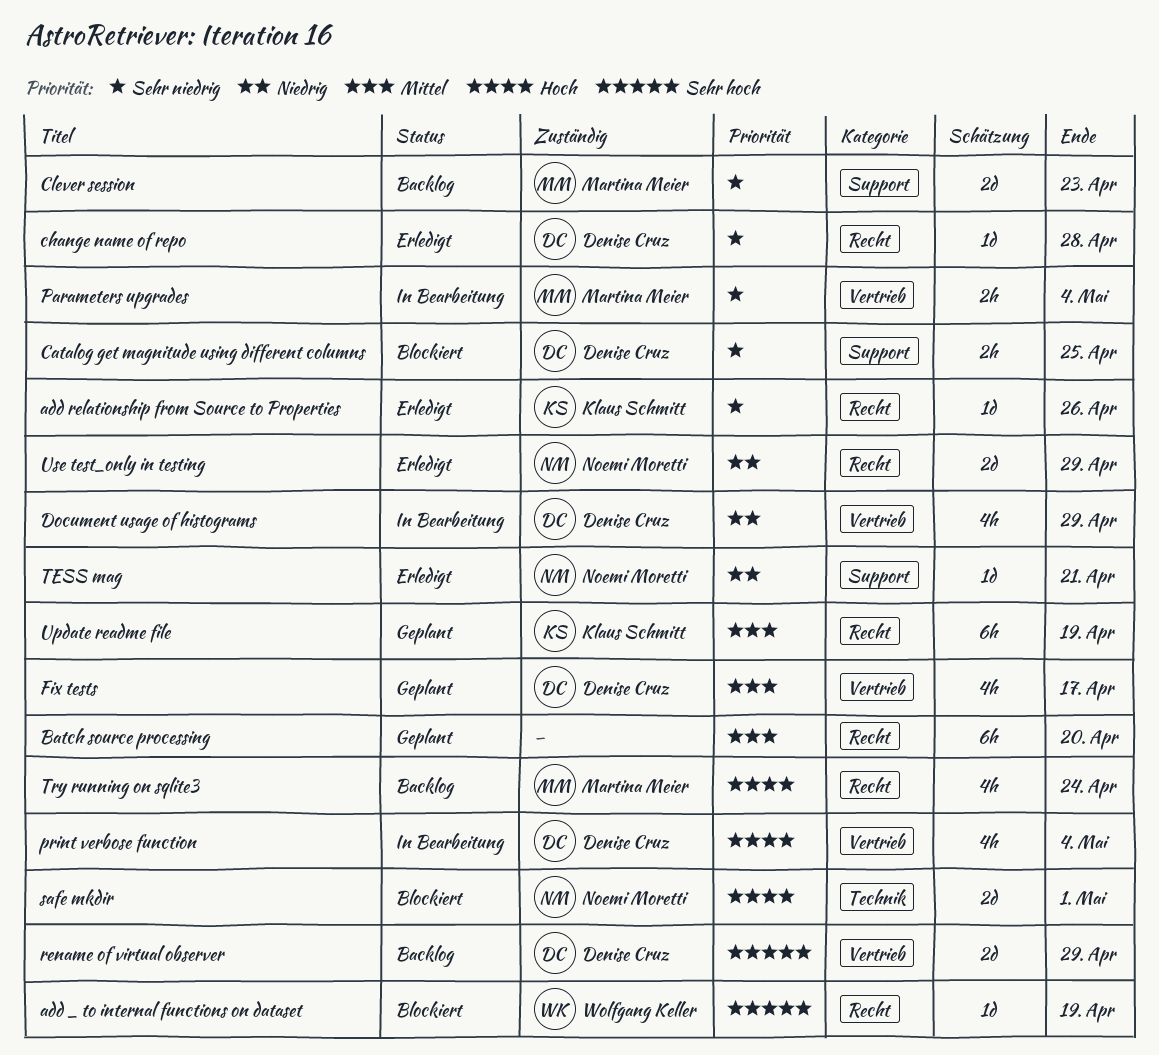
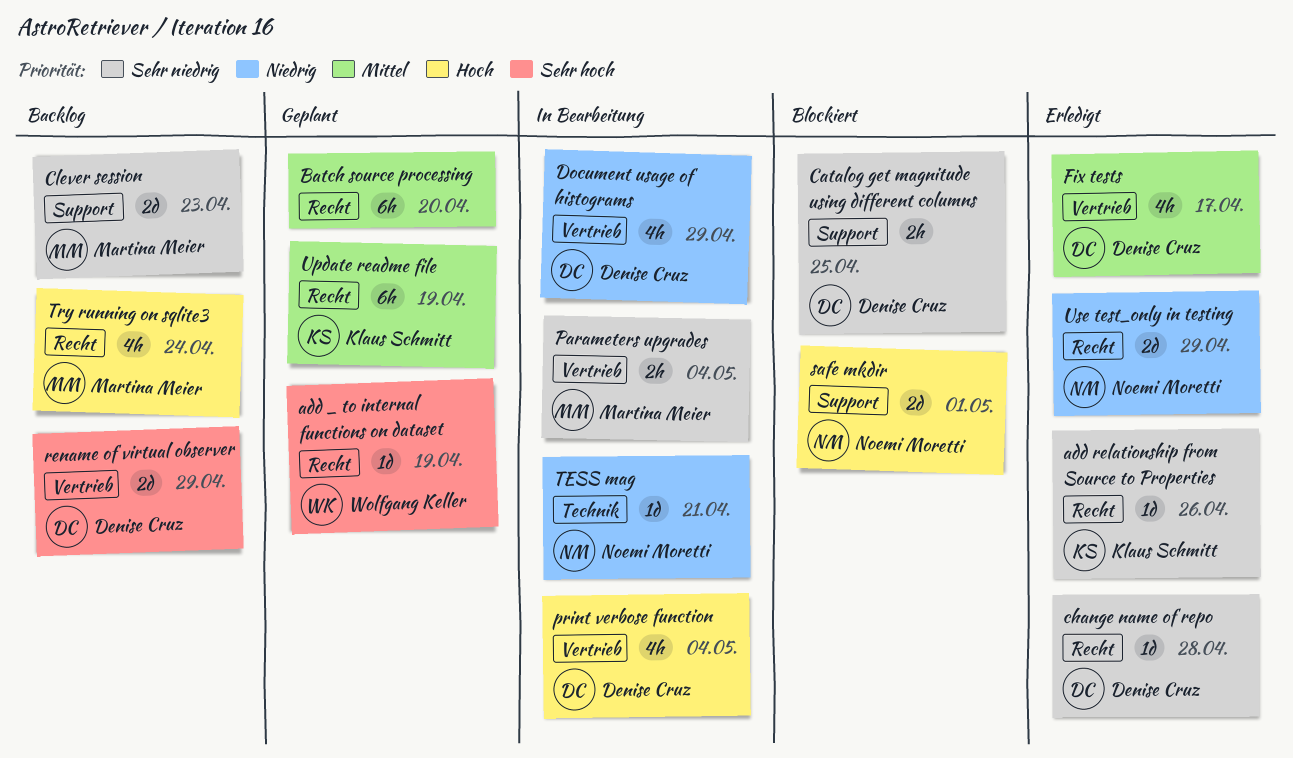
add _ to internal functions on dataset, status: Blockiert -> Geplant
Fix tests, status: Geplant -> Erledigt
safe mkdir, label: Technik -> Support
TESS mag, status: Erledigt -> In Bearbeitung
TESS mag, label: Support -> Technik

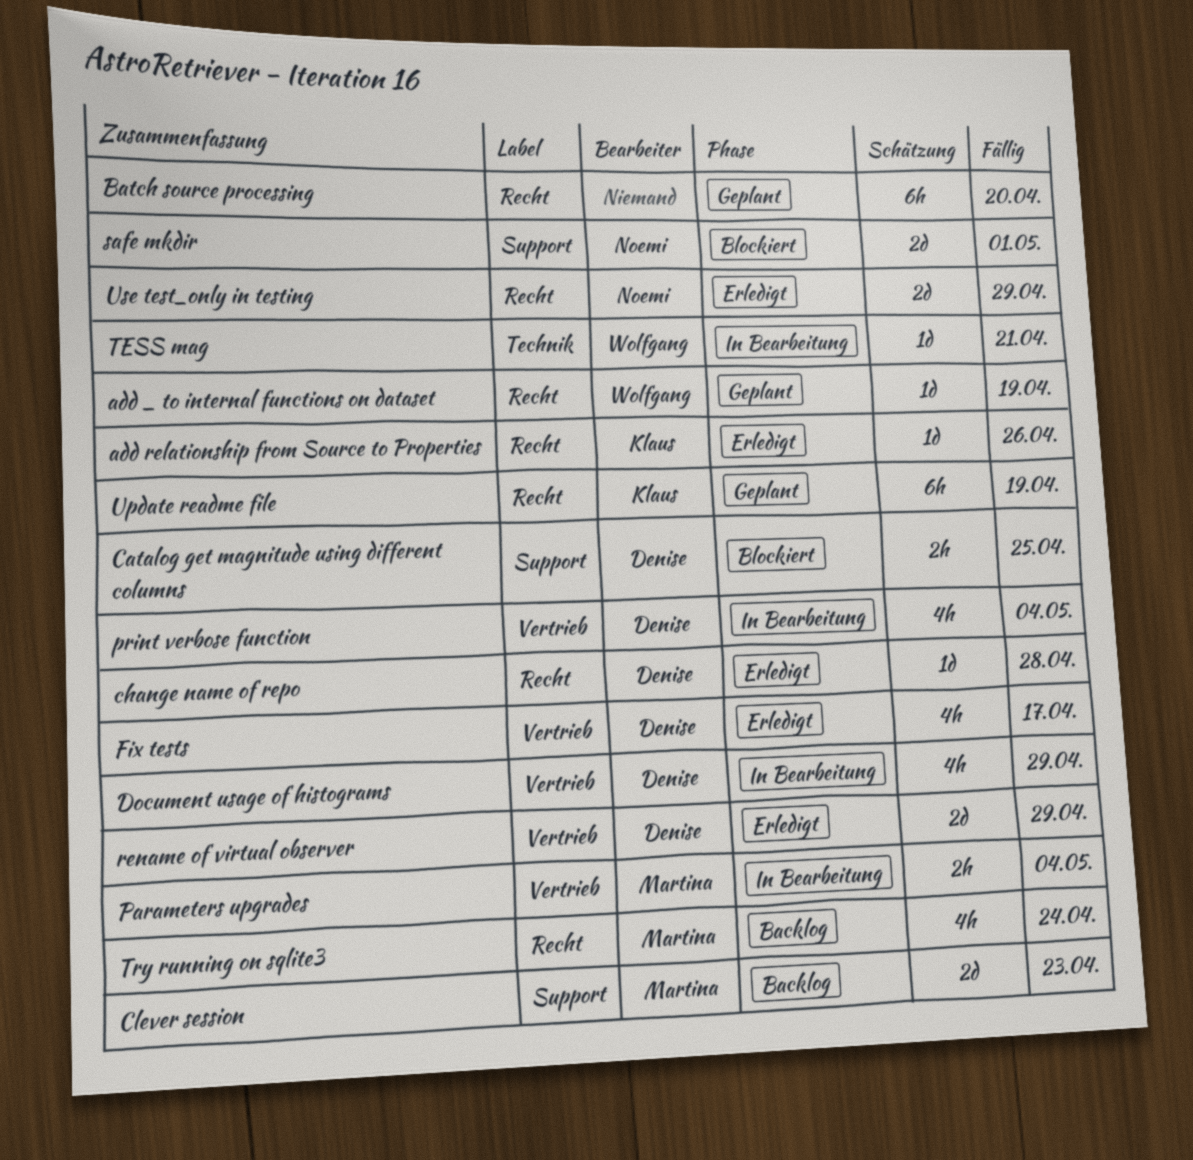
rename of virtual observer, status: Backlog -> Erledigt
TESS mag, owner: Noemi Moretti -> Wolfgang Keller

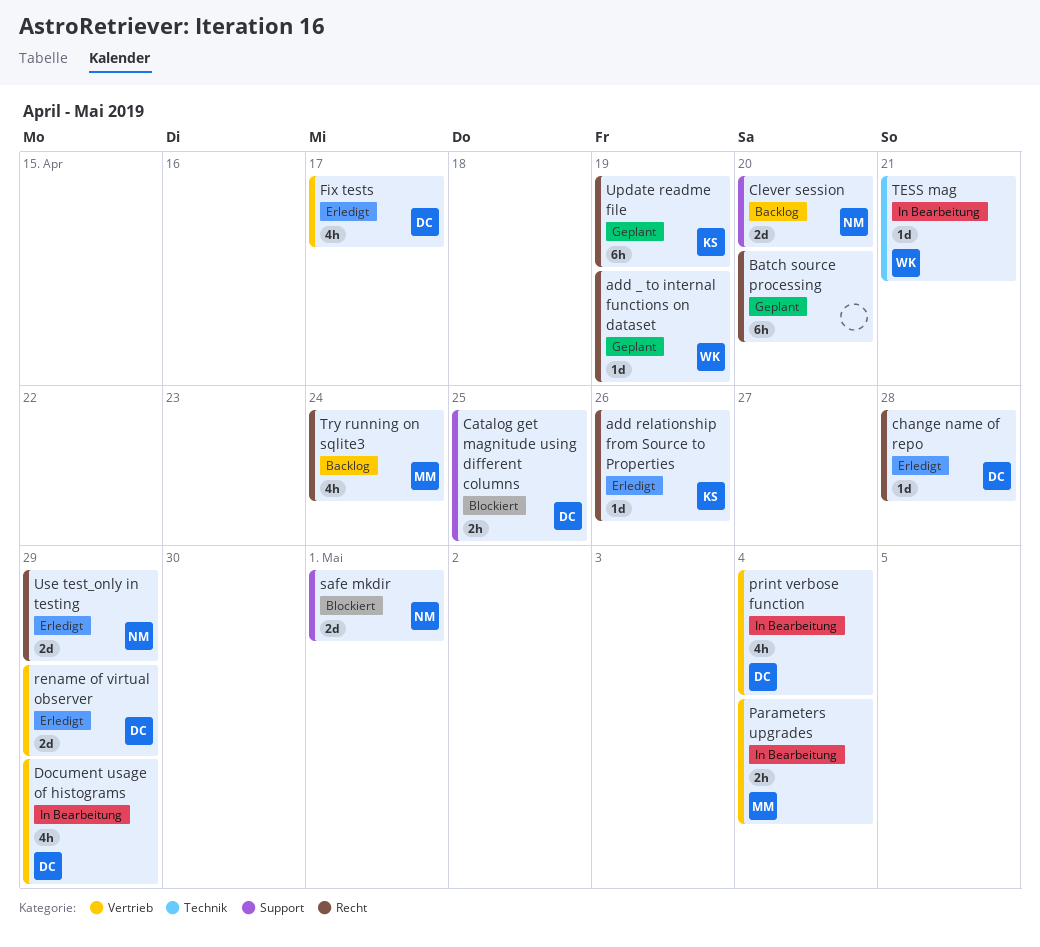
Clever session, owner: Martina -> Noemi
Clever session, due: Apr 23 -> Apr 20

